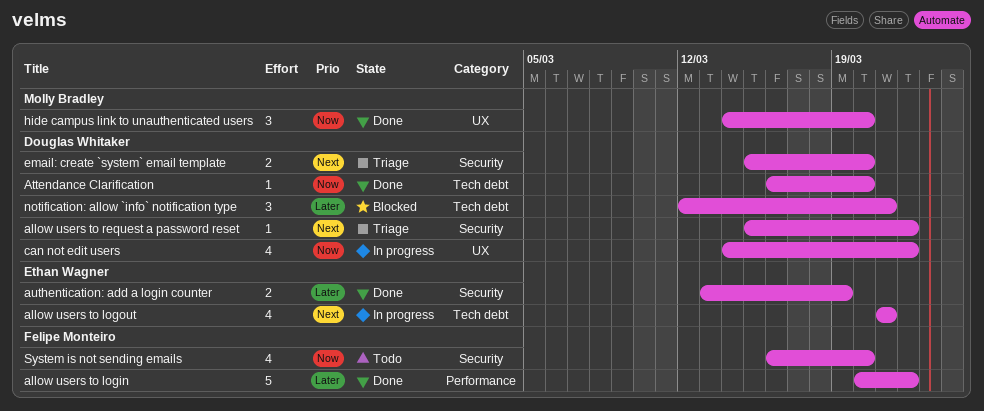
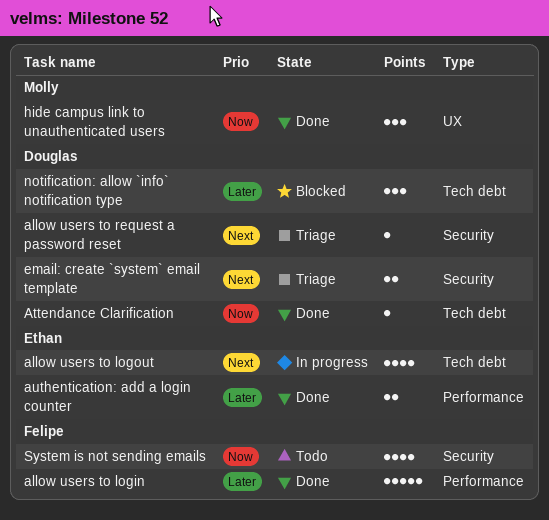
authentication: add a login counter, label: Security -> Performance
can not edit users: present -> none

